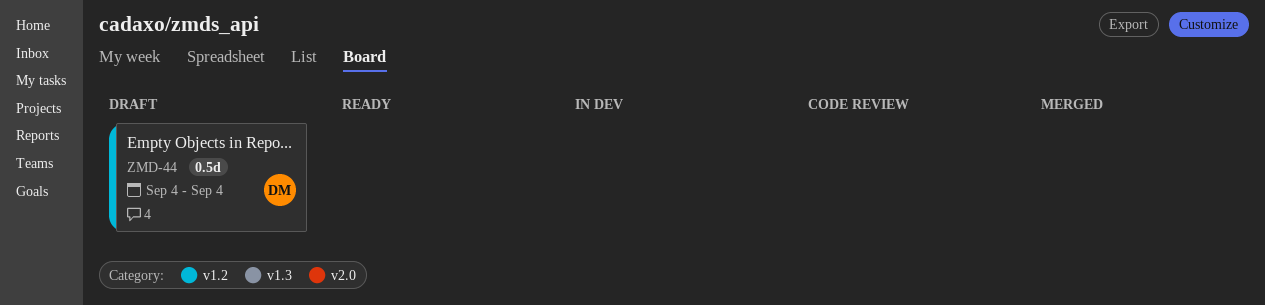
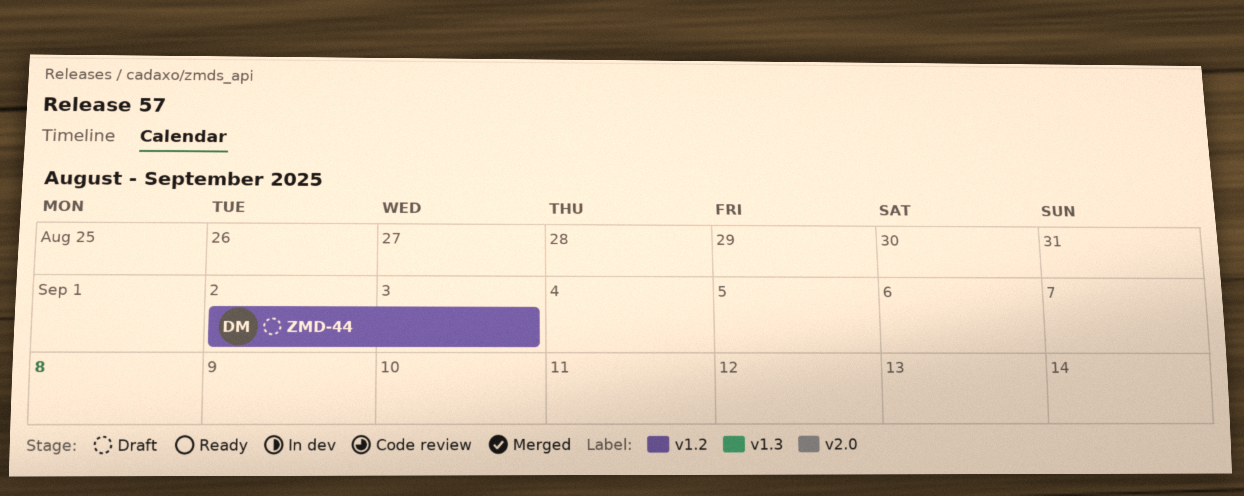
ZMD-44, start: Sep 4 -> Sep 2
ZMD-44, due: Sep 4 -> Sep 3

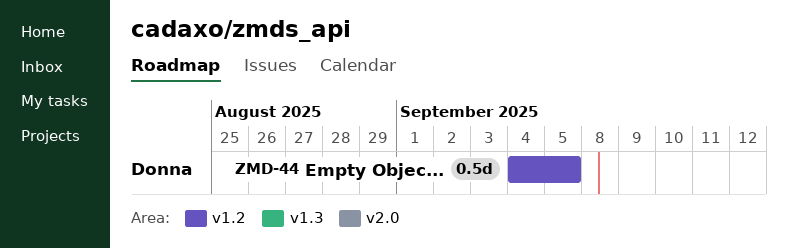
ZMD-44, start: Sep 2 -> Sep 4
ZMD-44, due: Sep 3 -> Sep 5

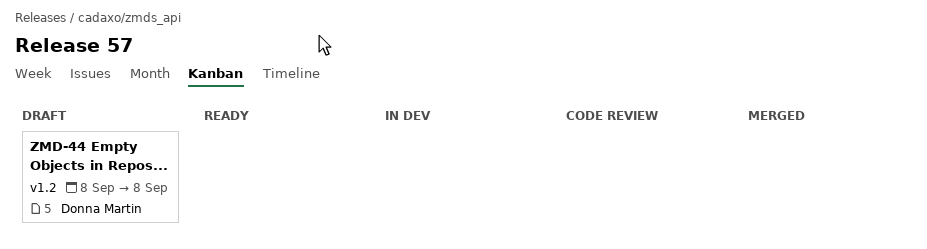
ZMD-44, start: Sep 4 -> Sep 8
ZMD-44, due: Sep 5 -> Sep 8

